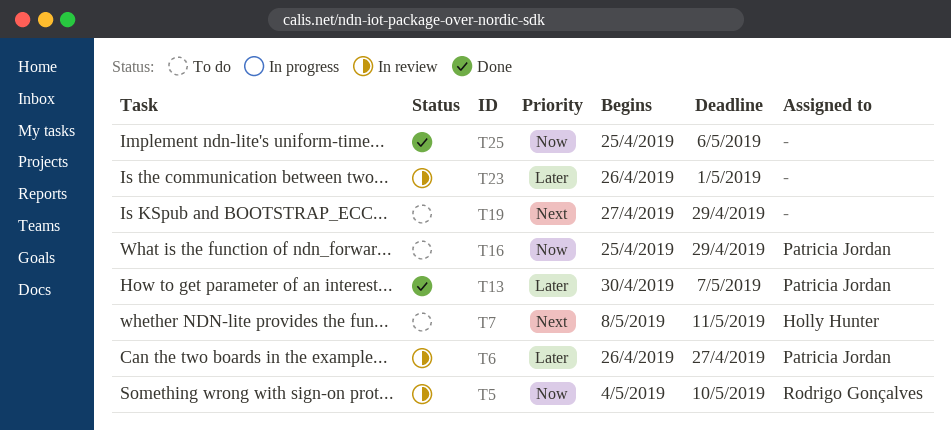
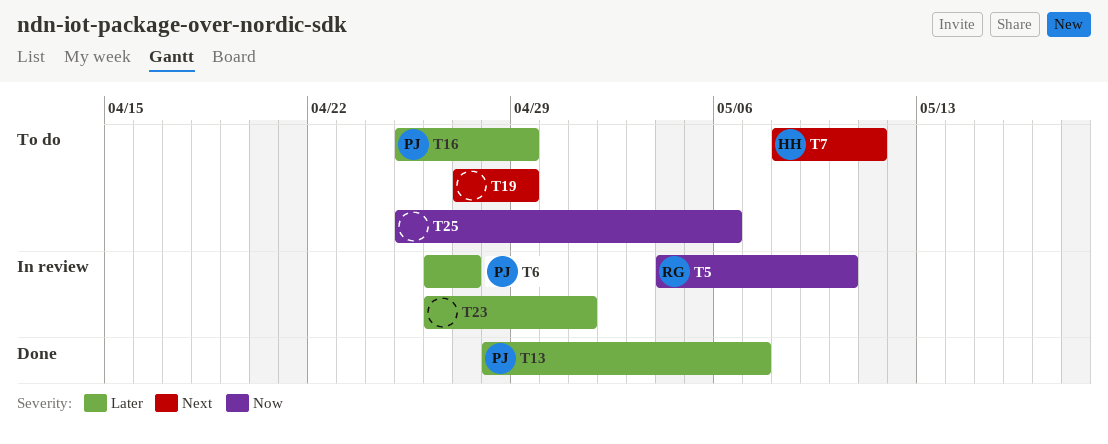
T13, start: Apr 30 -> Apr 28
T16, priority: Now -> Later
T25, status: Done -> To do

